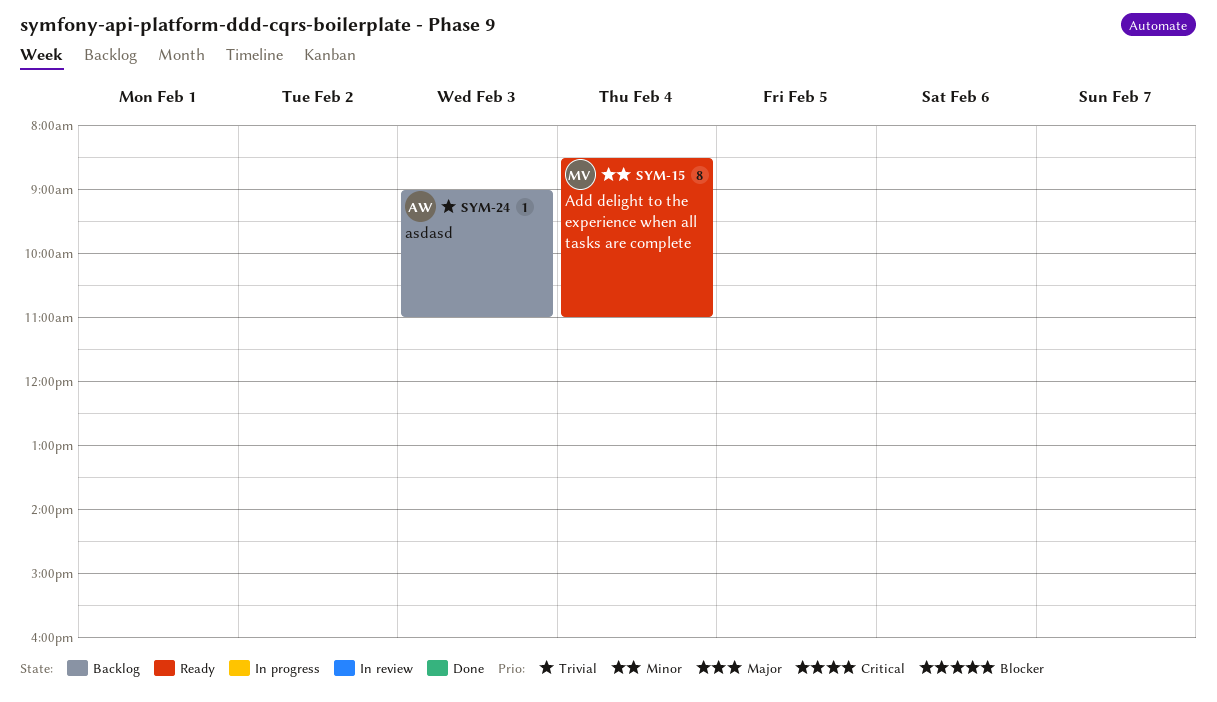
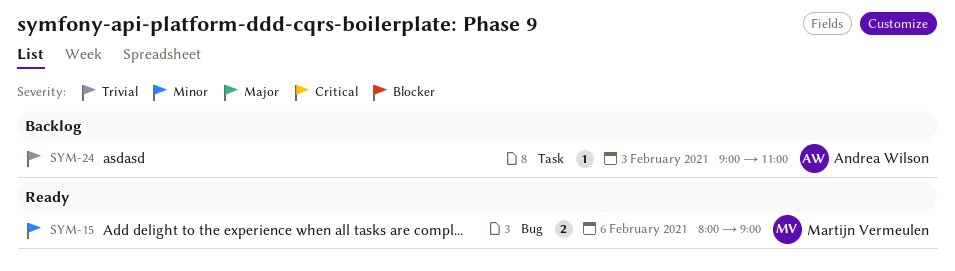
SYM-15, estimate: 8 -> 2
SYM-15, day: Feb 4 -> Feb 6
SYM-15, begins: 08:30 -> 08:00
SYM-15, ends: 11:00 -> 09:00

